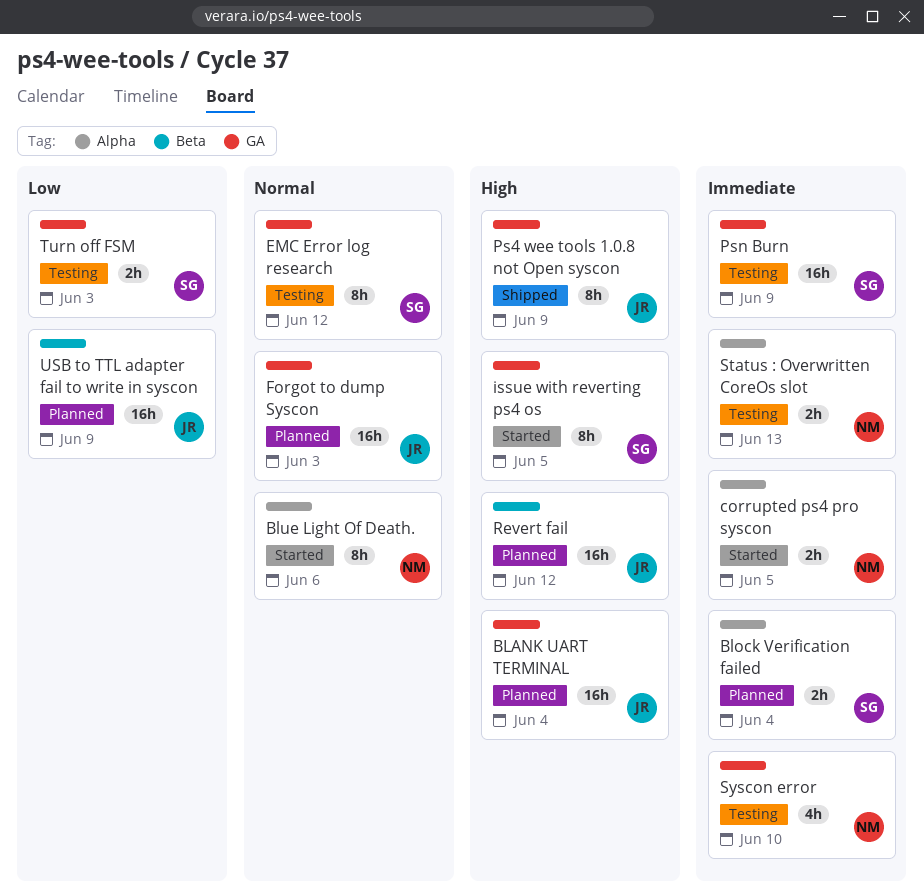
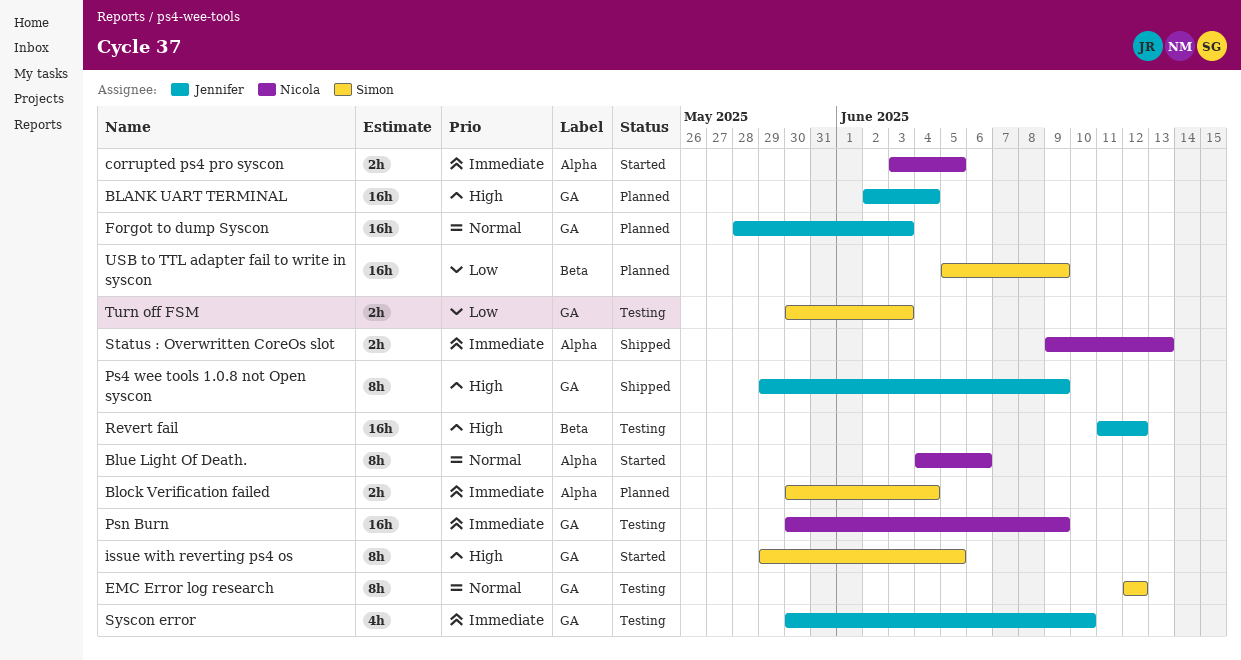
Psn Burn, owner: Simon -> Nicola
Revert fail, status: Planned -> Testing
Status : Overwritten CoreOs slot, status: Testing -> Shipped
Syscon error, owner: Nicola -> Jennifer
USB to TTL adapter fail to write in syscon, owner: Jennifer -> Simon

